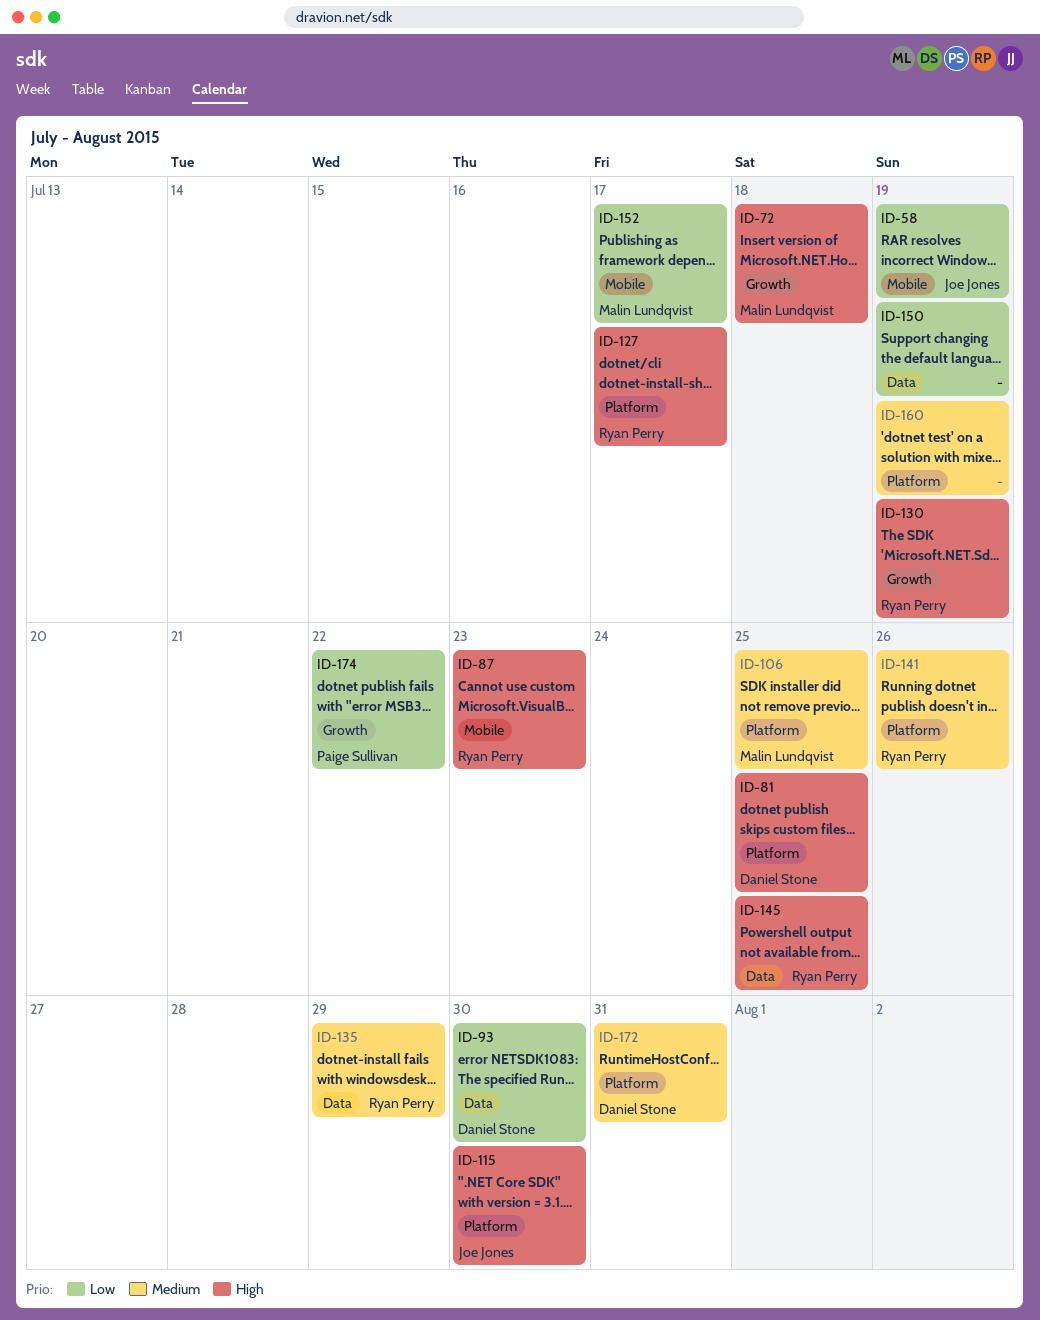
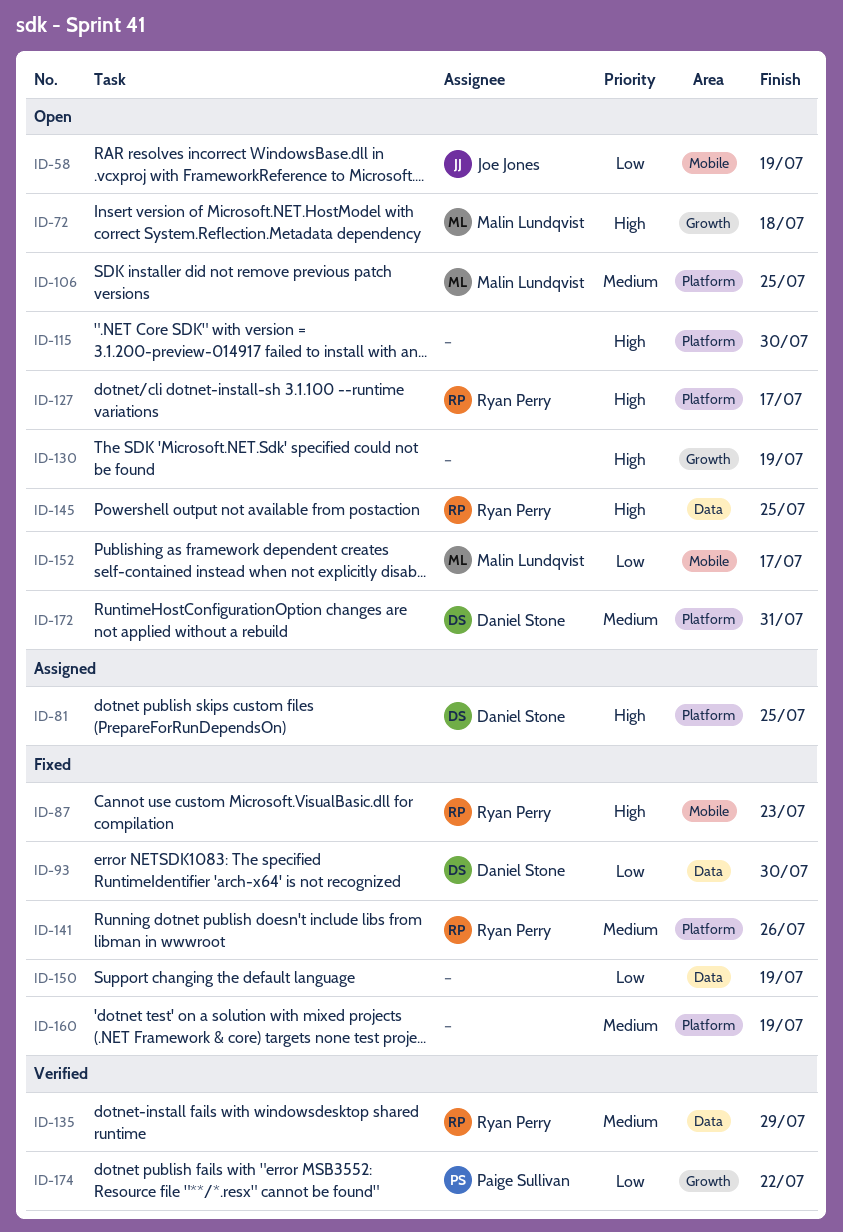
ID-115, owner: Joe Jones -> none
ID-130, owner: Ryan Perry -> none

